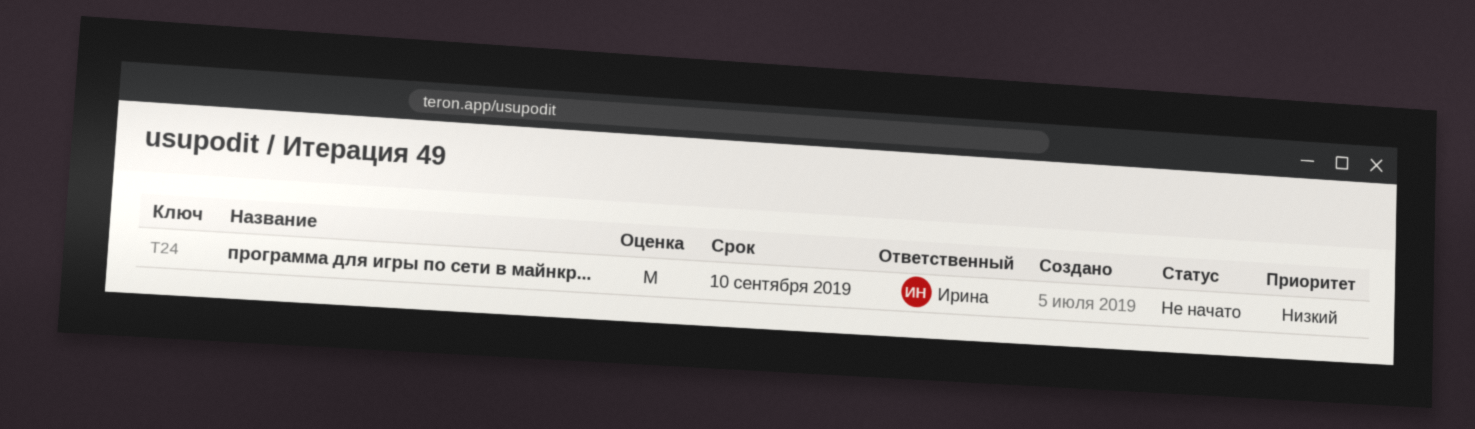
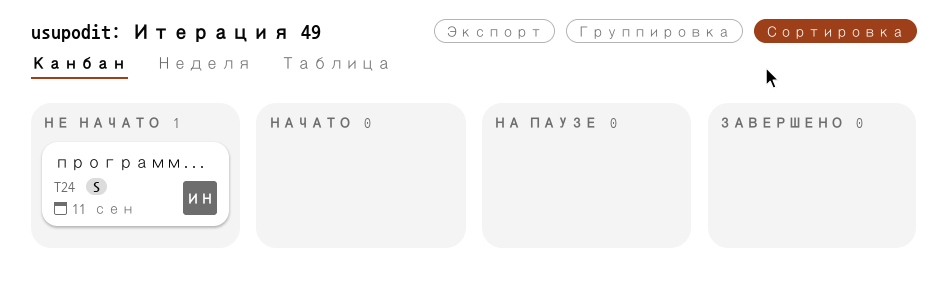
T24, estimate: M -> S
T24, due: Sep 10 -> Sep 11

